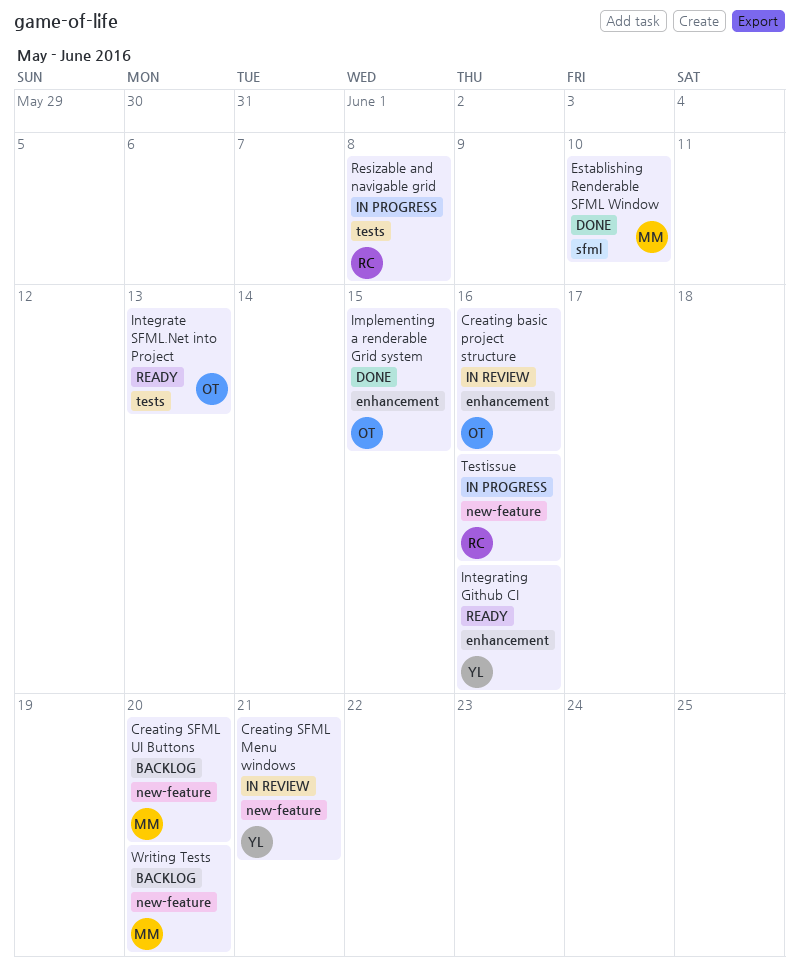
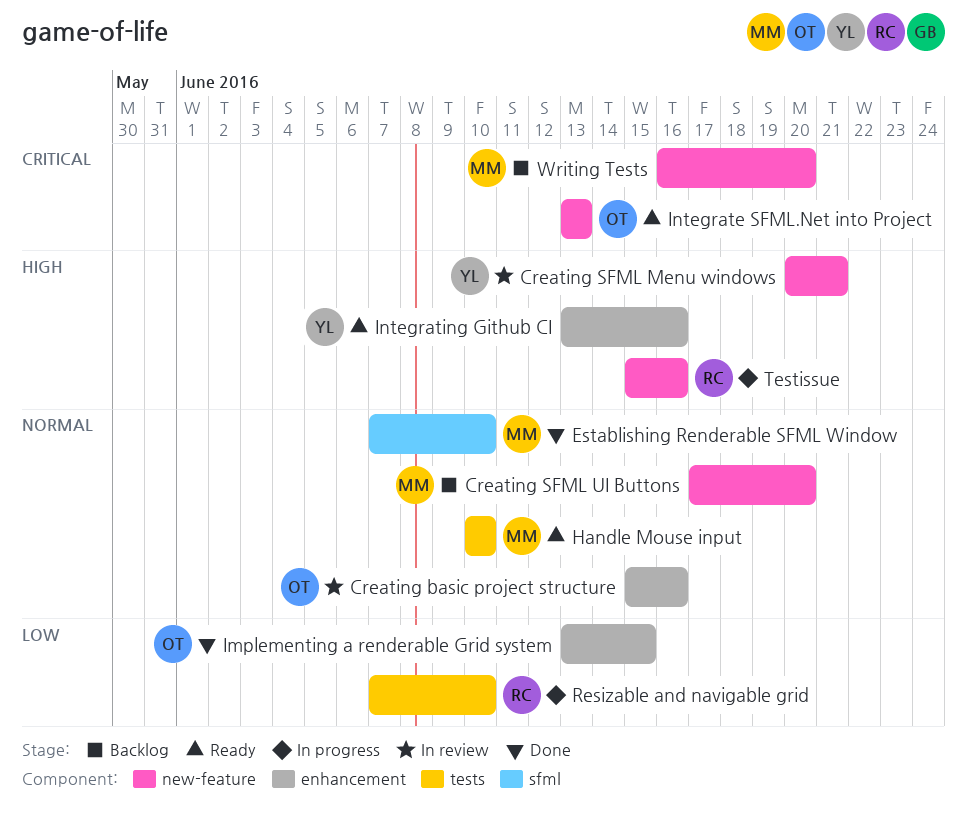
Handle Mouse input: none -> present
Integrate SFML.Net into Project, label: tests -> new-feature
Resizable and navigable grid, due: Jun 8 -> Jun 10

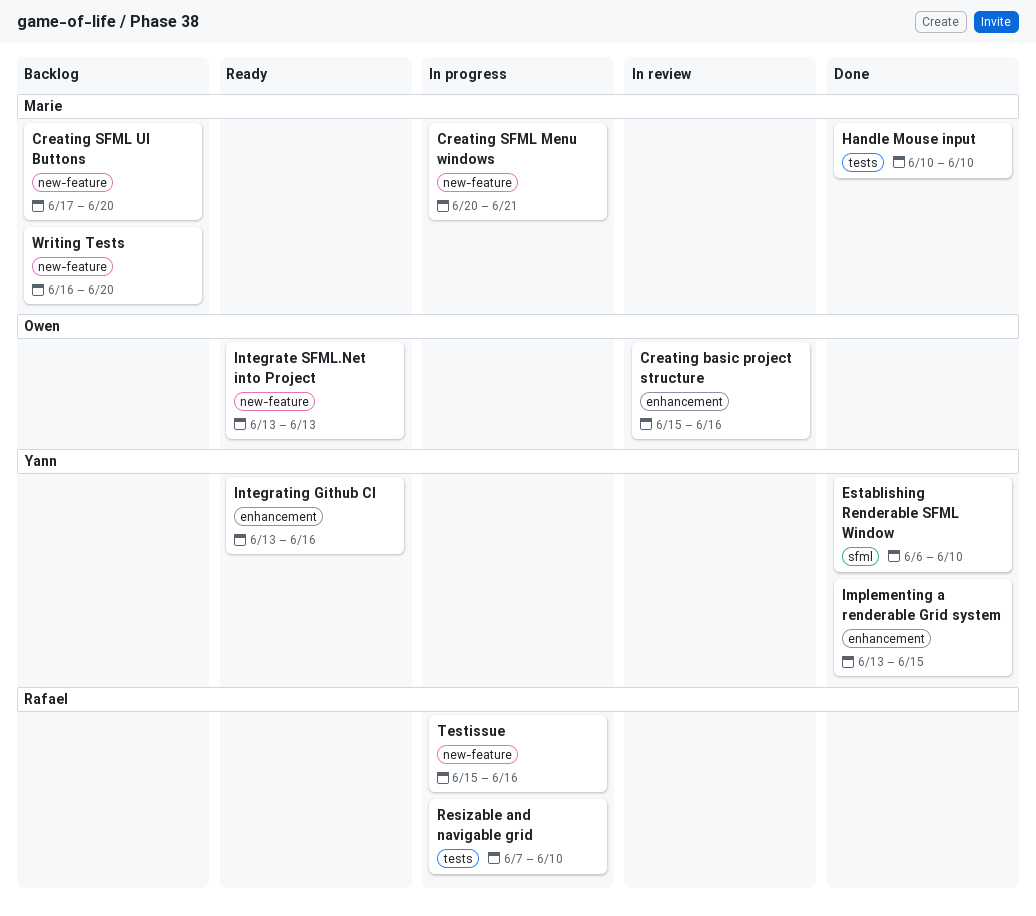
Creating SFML Menu windows, status: In review -> In progress
Creating SFML Menu windows, owner: Yann -> Marie
Establishing Renderable SFML Window, owner: Marie -> Yann
Establishing Renderable SFML Window, start: Jun 7 -> Jun 6
Handle Mouse input, status: Ready -> Done
Implementing a renderable Grid system, owner: Owen -> Yann

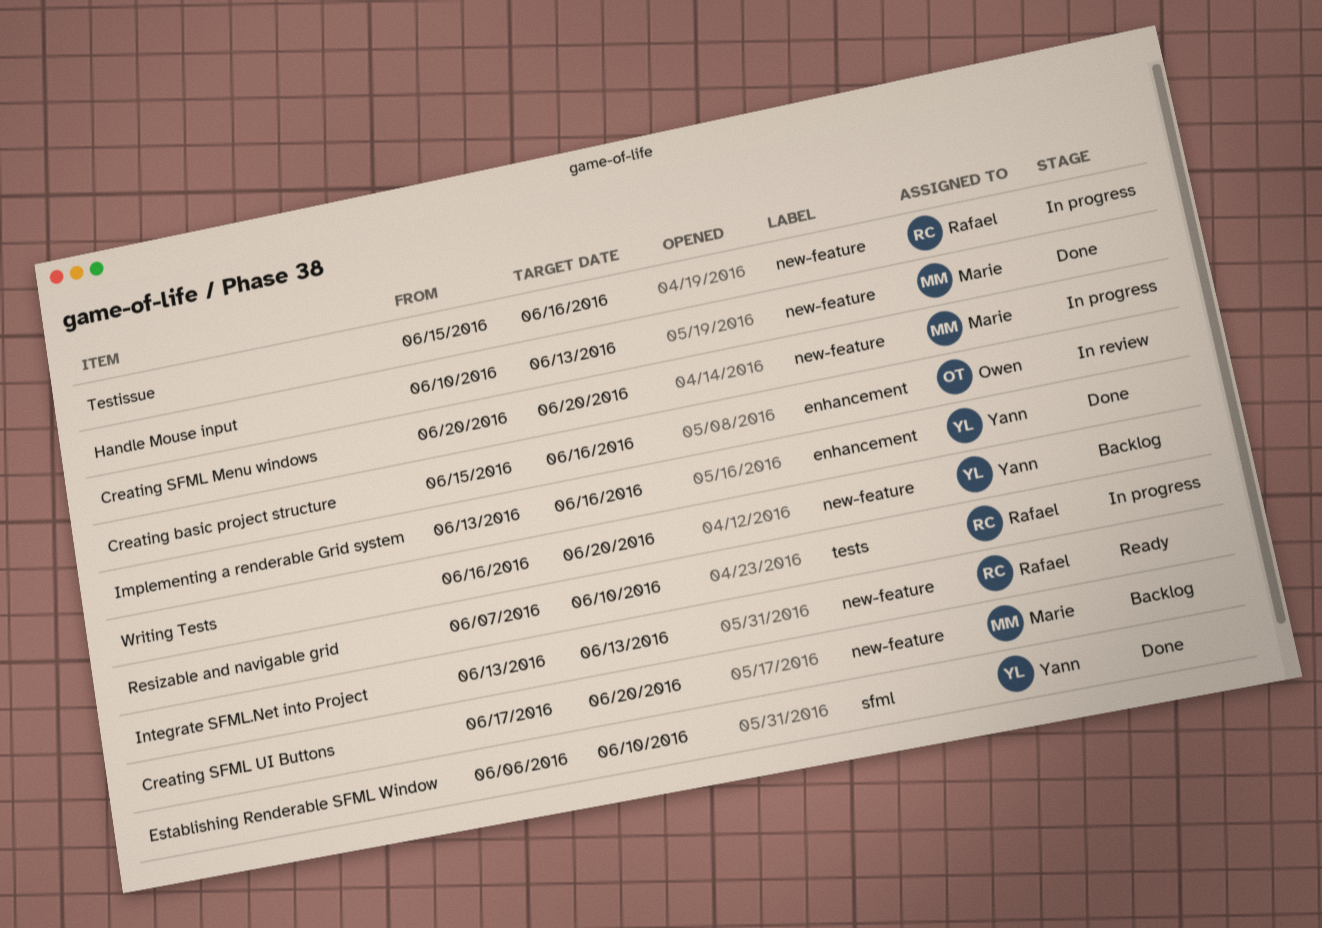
Creating SFML Menu windows, due: Jun 21 -> Jun 20
Handle Mouse input, label: tests -> new-feature
Handle Mouse input, due: Jun 10 -> Jun 13
Implementing a renderable Grid system, due: Jun 15 -> Jun 16
Integrate SFML.Net into Project, owner: Owen -> Rafael
Integrating Github CI: present -> none
Writing Tests, owner: Marie -> Yann

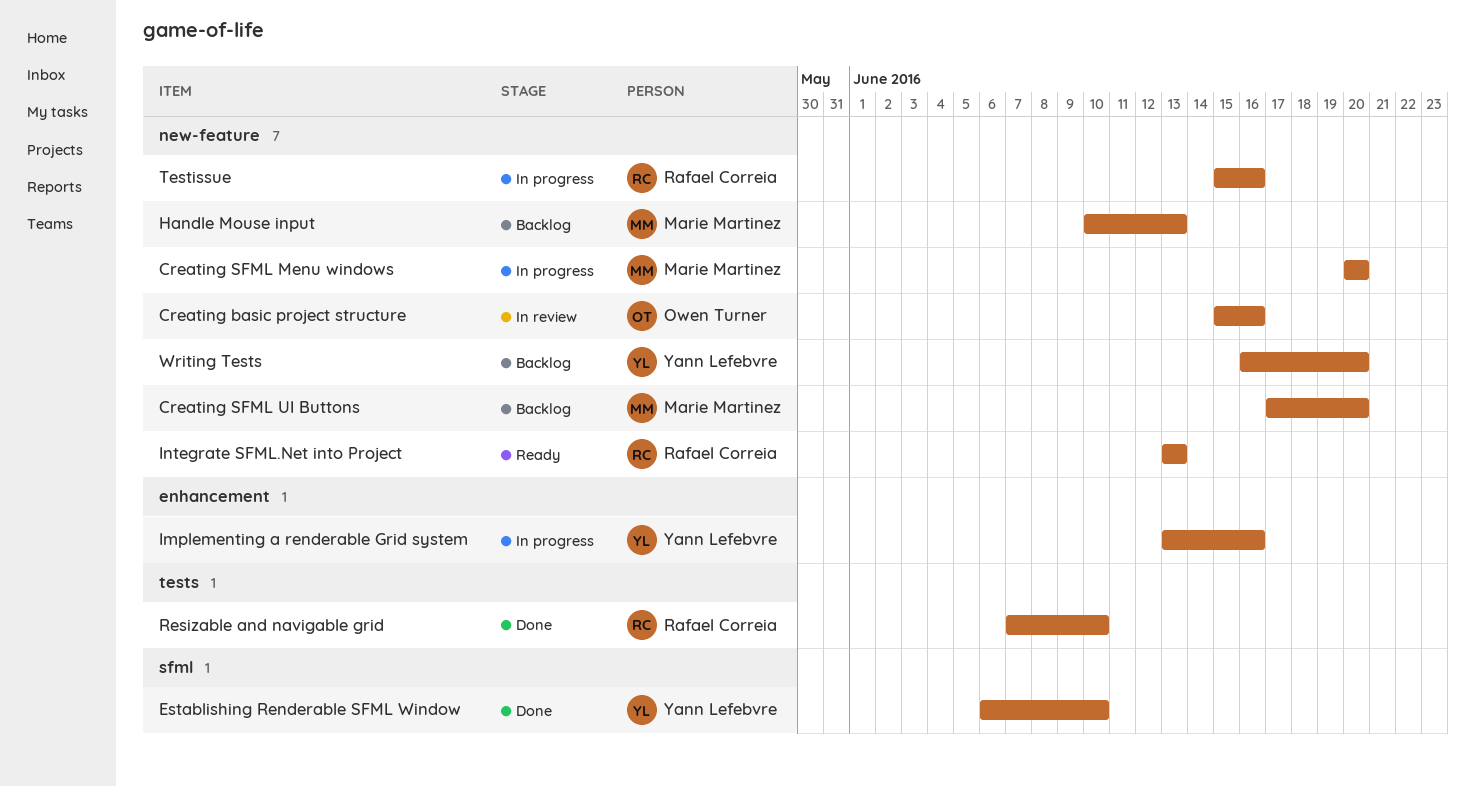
Creating basic project structure, label: enhancement -> new-feature
Handle Mouse input, status: Done -> Backlog
Implementing a renderable Grid system, status: Done -> In progress
Resizable and navigable grid, status: In progress -> Done

